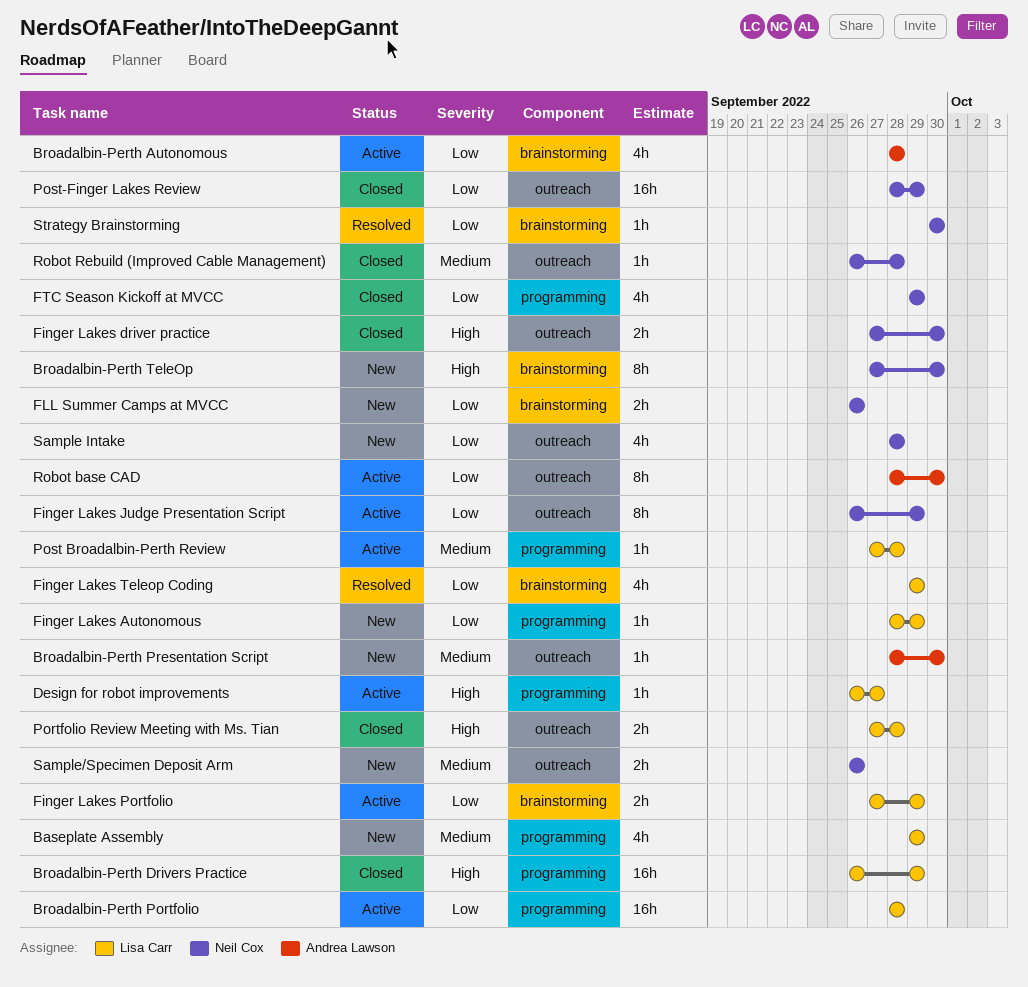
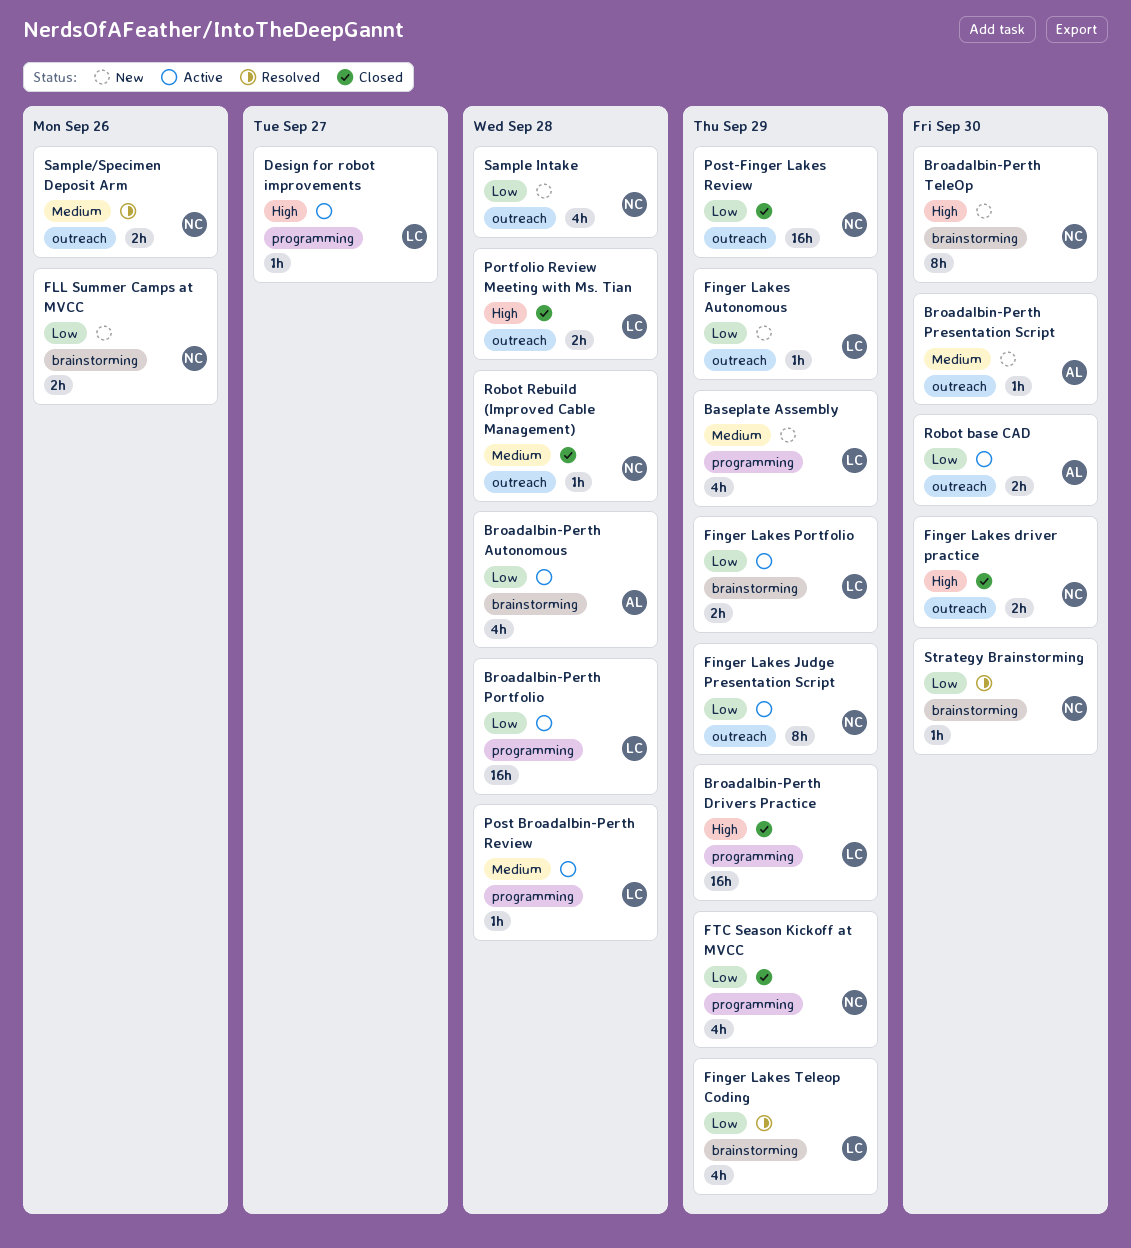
Finger Lakes Autonomous, label: programming -> outreach
Robot base CAD, estimate: 8h -> 2h
Sample/Specimen Deposit Arm, status: New -> Resolved

